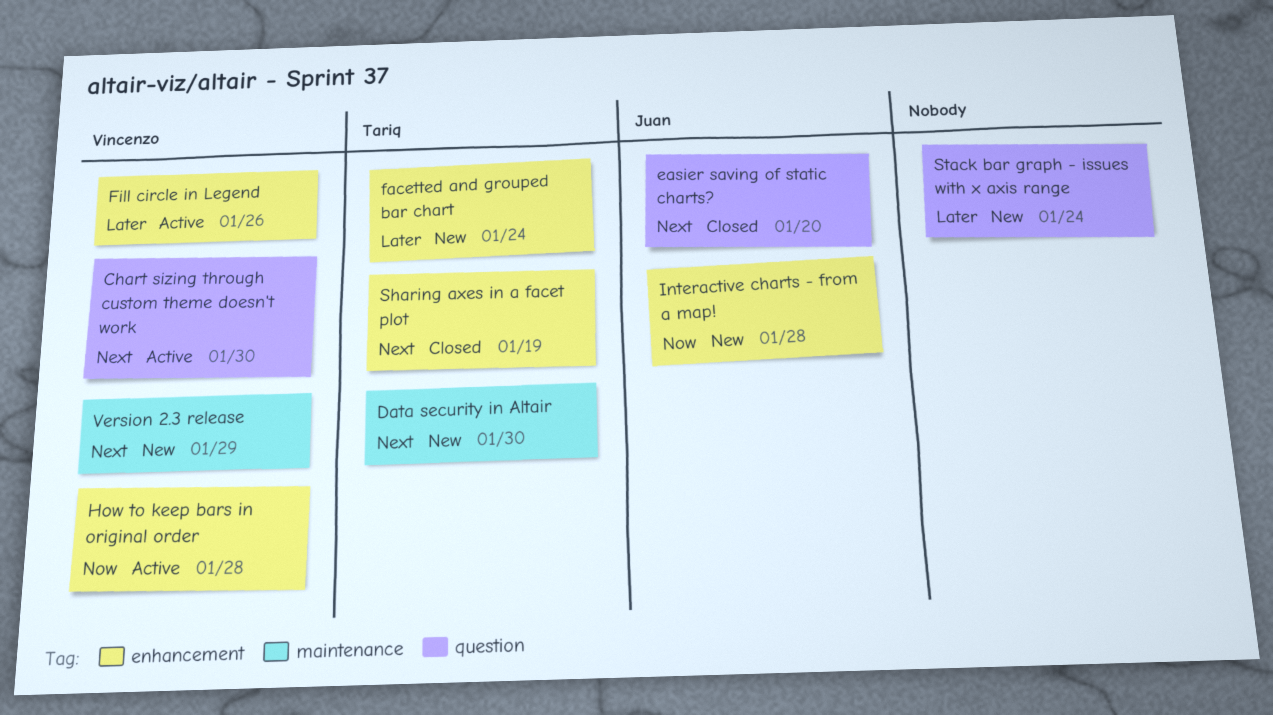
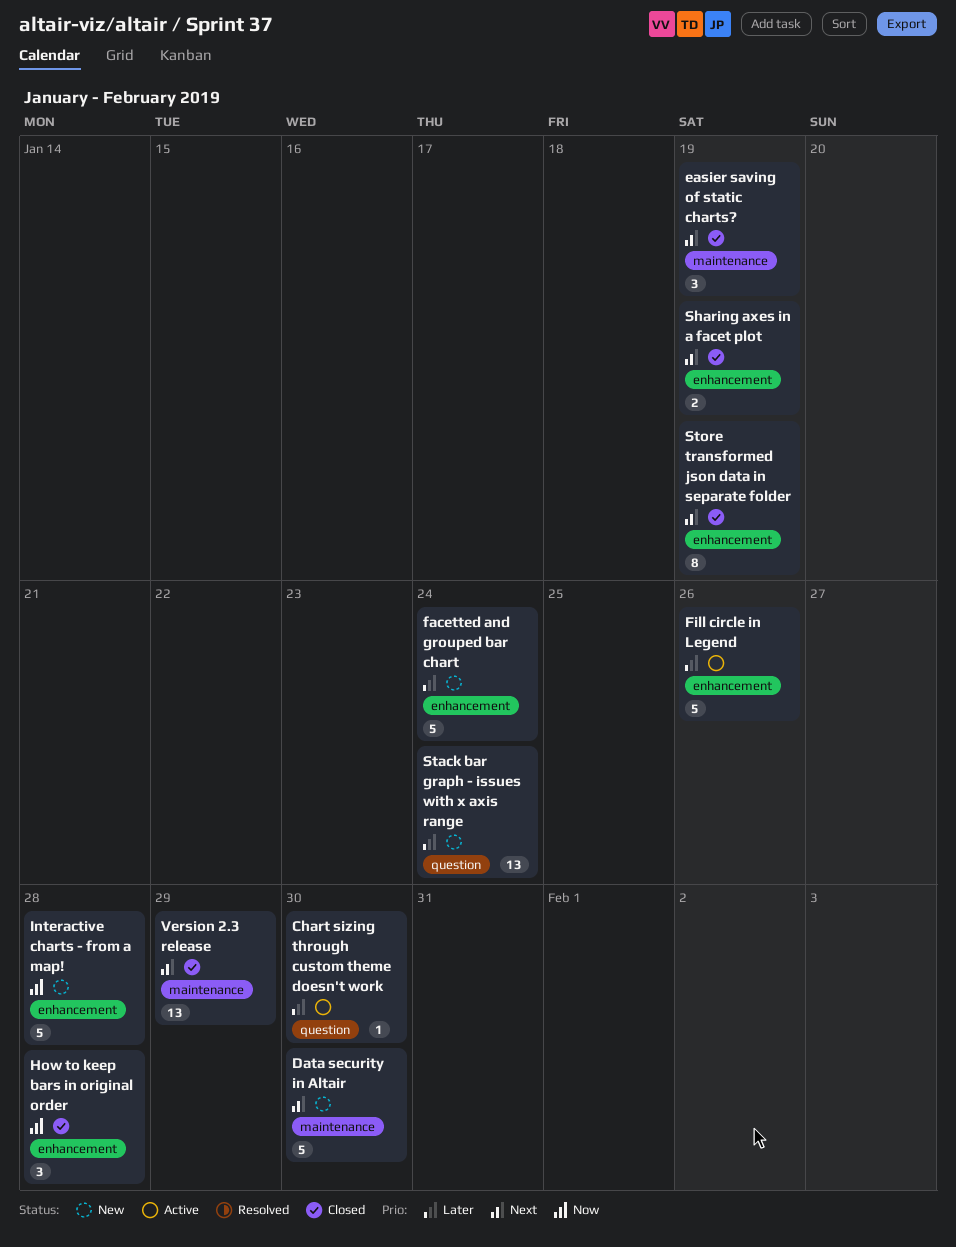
Chart sizing through custom theme doesn't work, priority: Next -> Later
easier saving of static charts?, label: question -> maintenance
easier saving of static charts?, due: Jan 20 -> Jan 19
How to keep bars in original order, status: Active -> Closed
Store transformed json data in separate folder: none -> present
Version 2.3 release, status: New -> Closed

